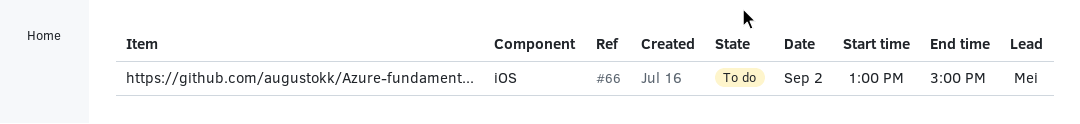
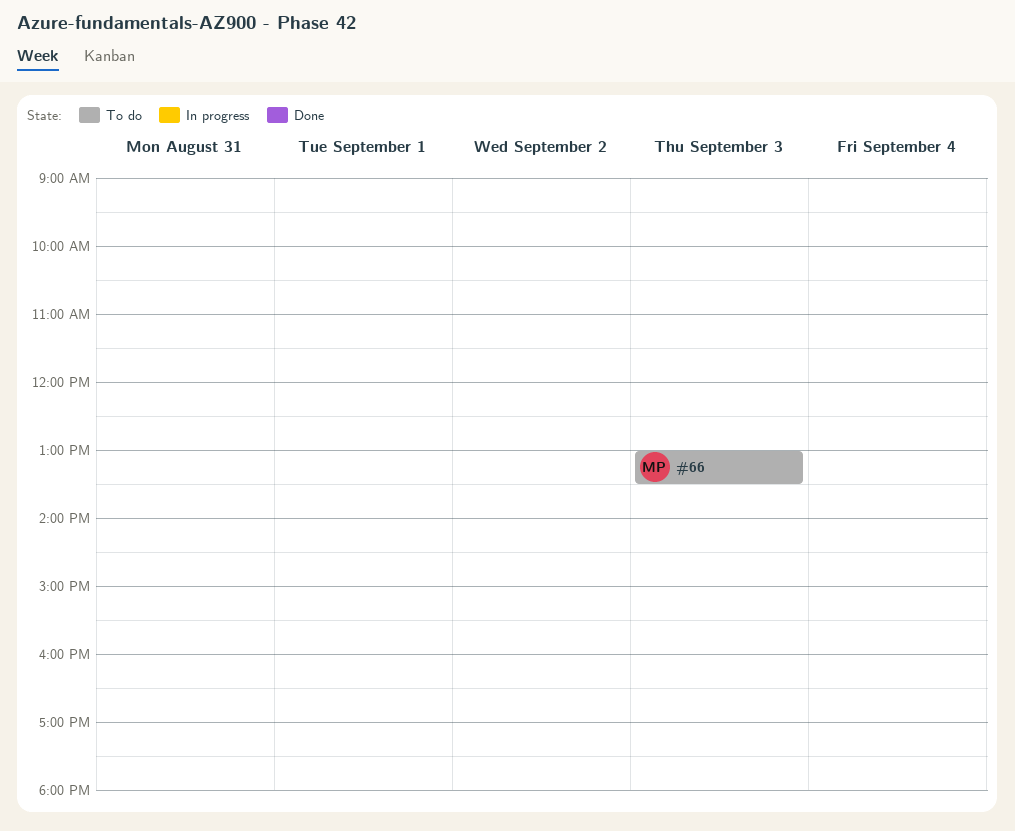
#66, day: Sep 2 -> Sep 3
#66, ends: 15:00 -> 13:30

